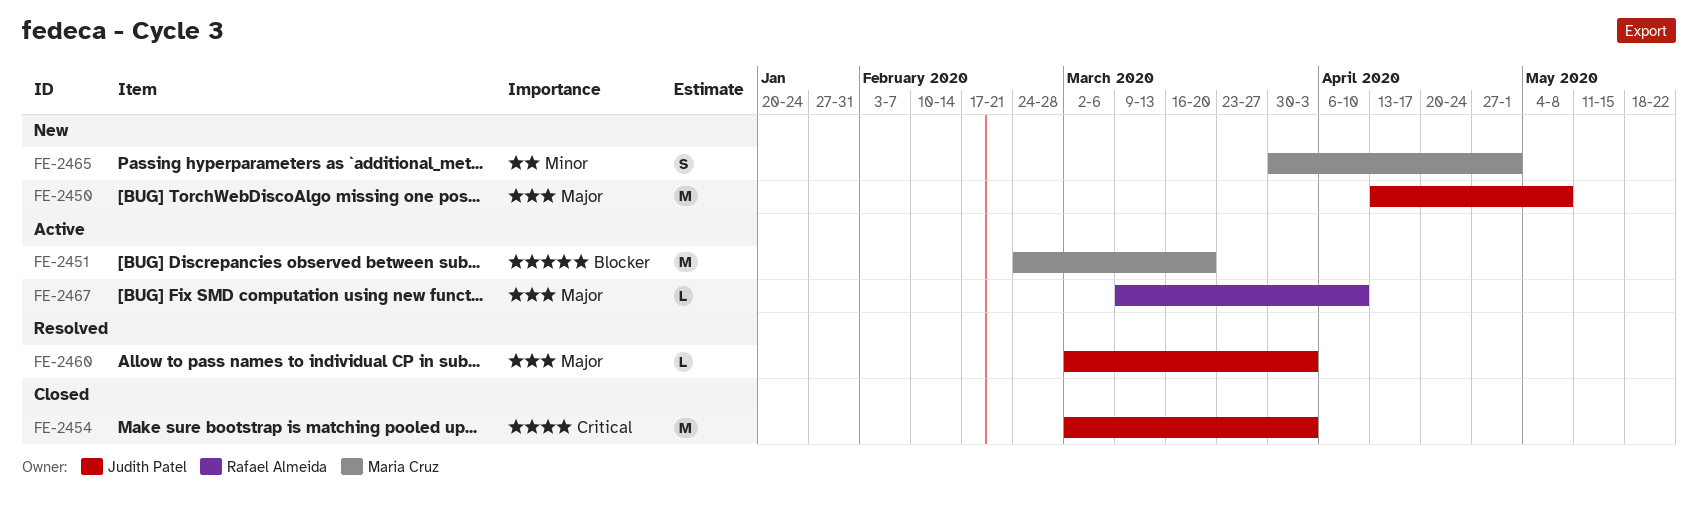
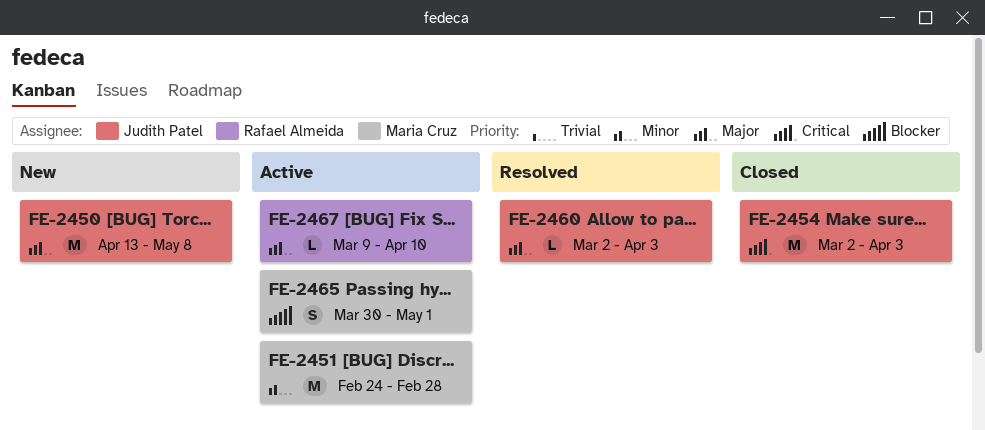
FE-2451, priority: Blocker -> Minor
FE-2451, due: Mar 20 -> Feb 28
FE-2465, status: New -> Active
FE-2465, priority: Minor -> Blocker

